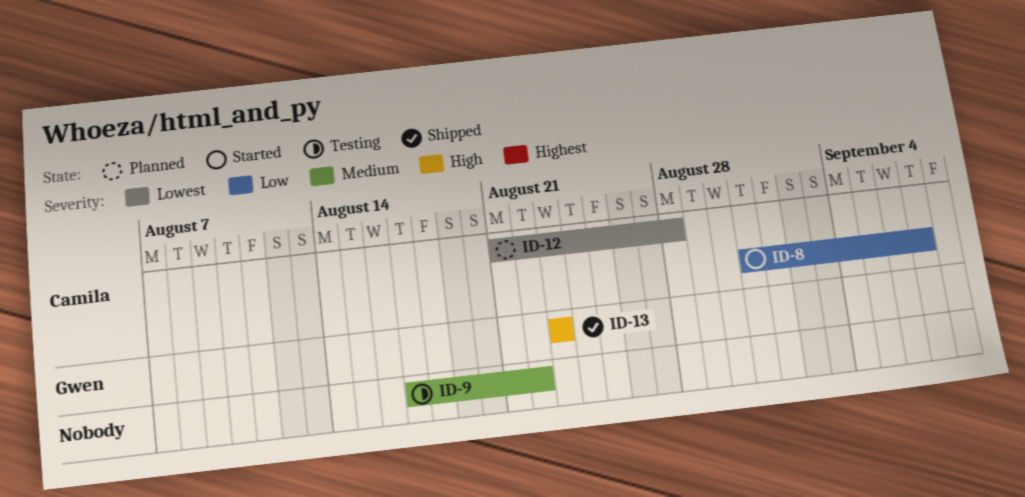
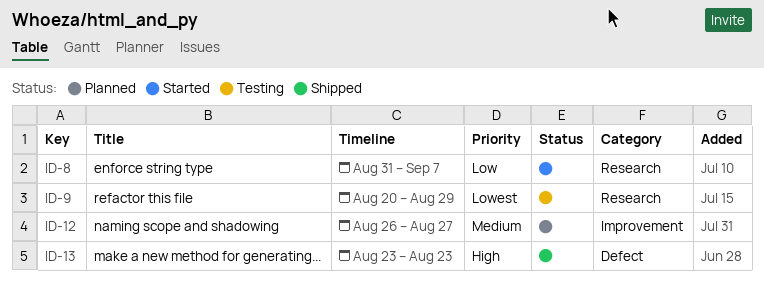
ID-9, priority: Medium -> Lowest
ID-9, start: Aug 17 -> Aug 20
ID-9, due: Aug 22 -> Aug 29
ID-12, priority: Lowest -> Medium
ID-12, start: Aug 21 -> Aug 26
ID-12, due: Aug 28 -> Aug 27

